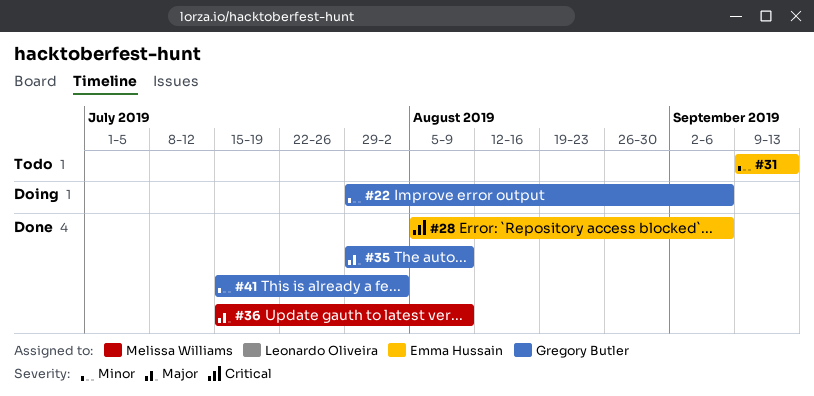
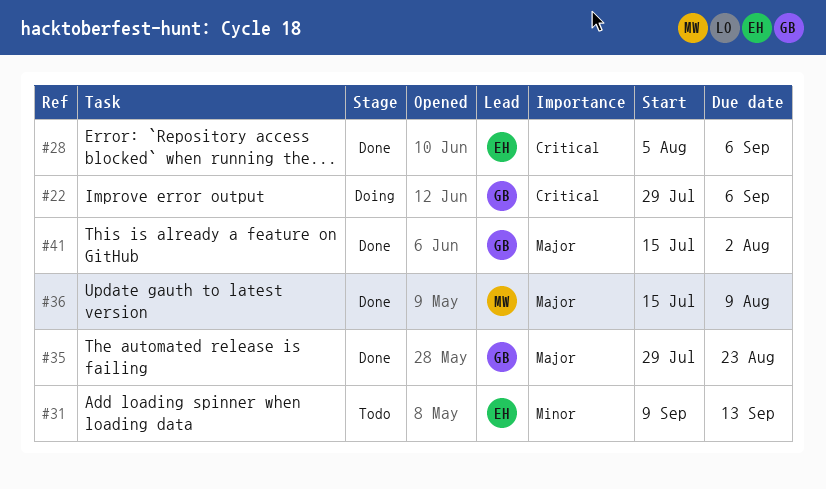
#22, priority: Minor -> Critical
#35, due: Aug 9 -> Aug 23
#41, priority: Minor -> Major

